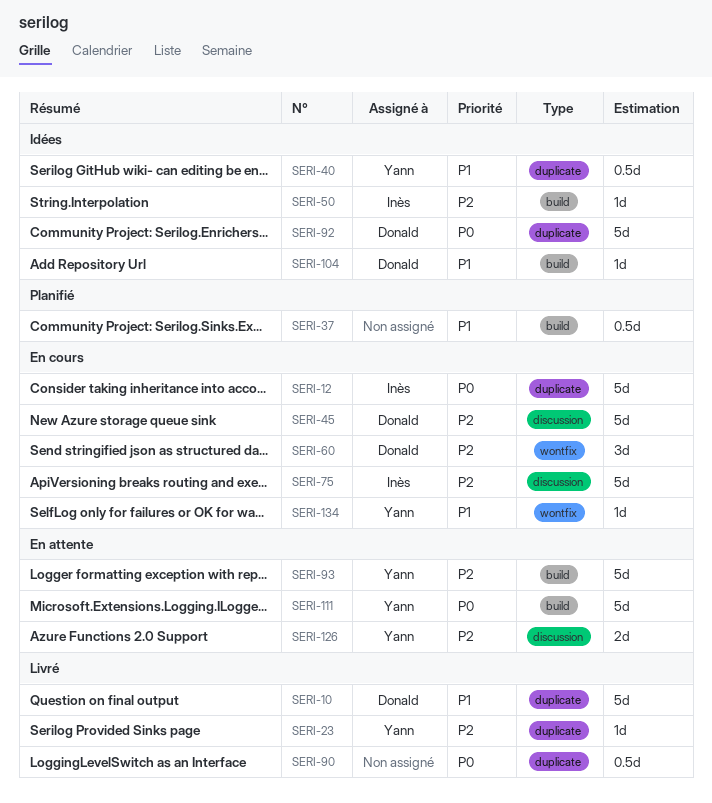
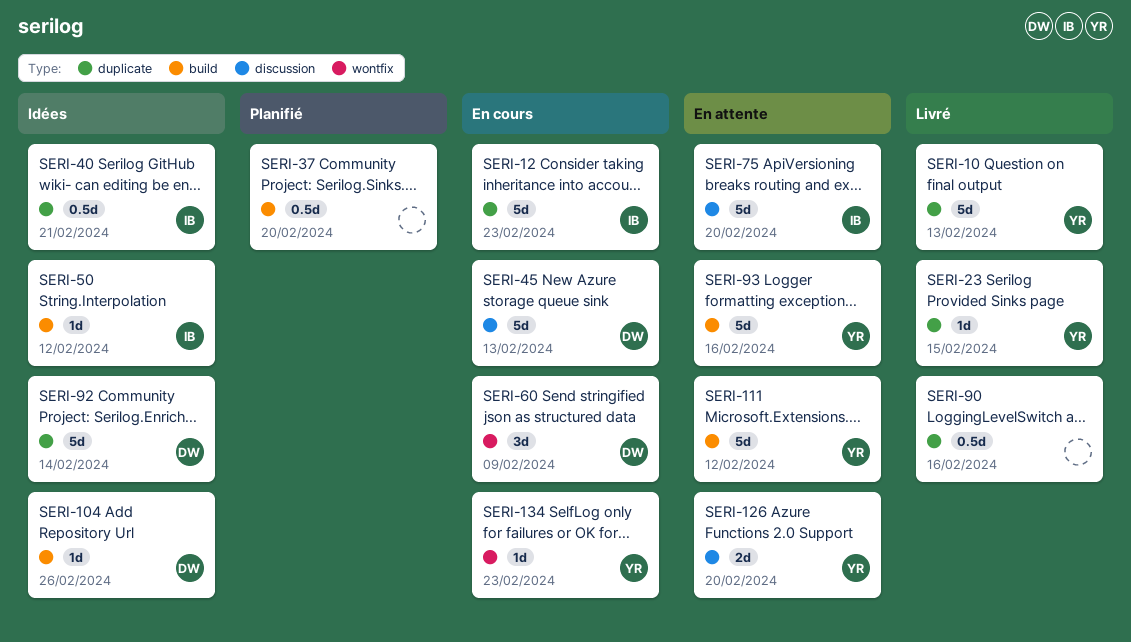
SERI-10, owner: Donald -> Yann
SERI-40, owner: Yann -> Inès
SERI-75, status: En cours -> En attente

